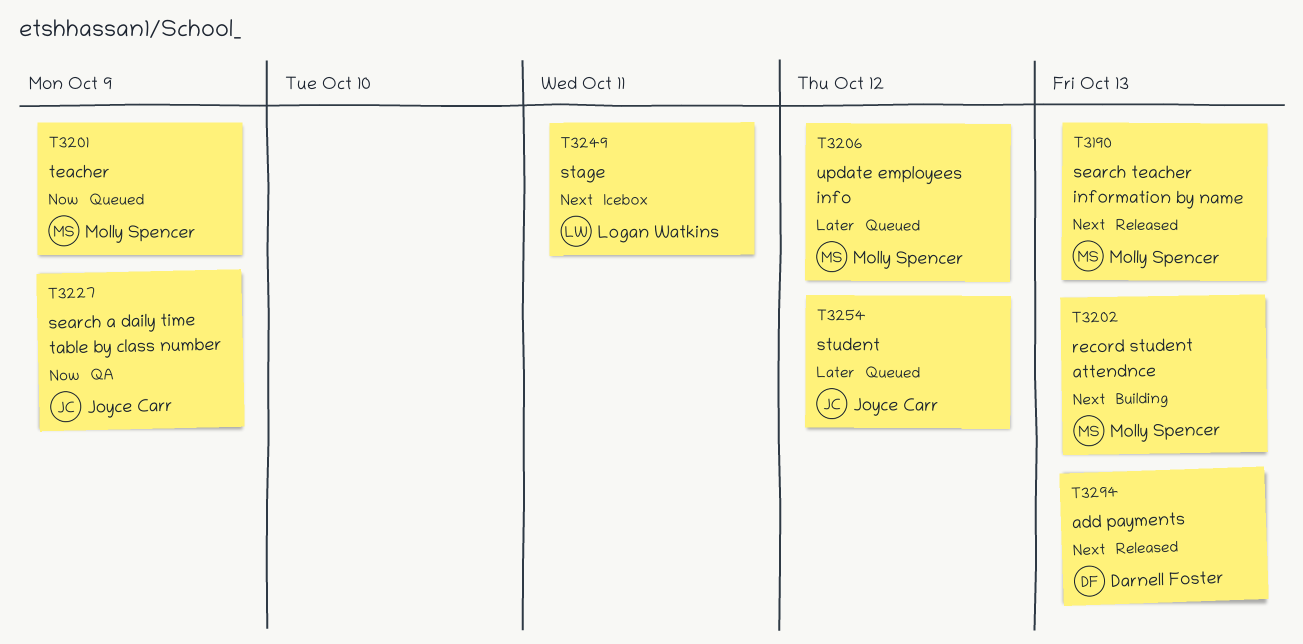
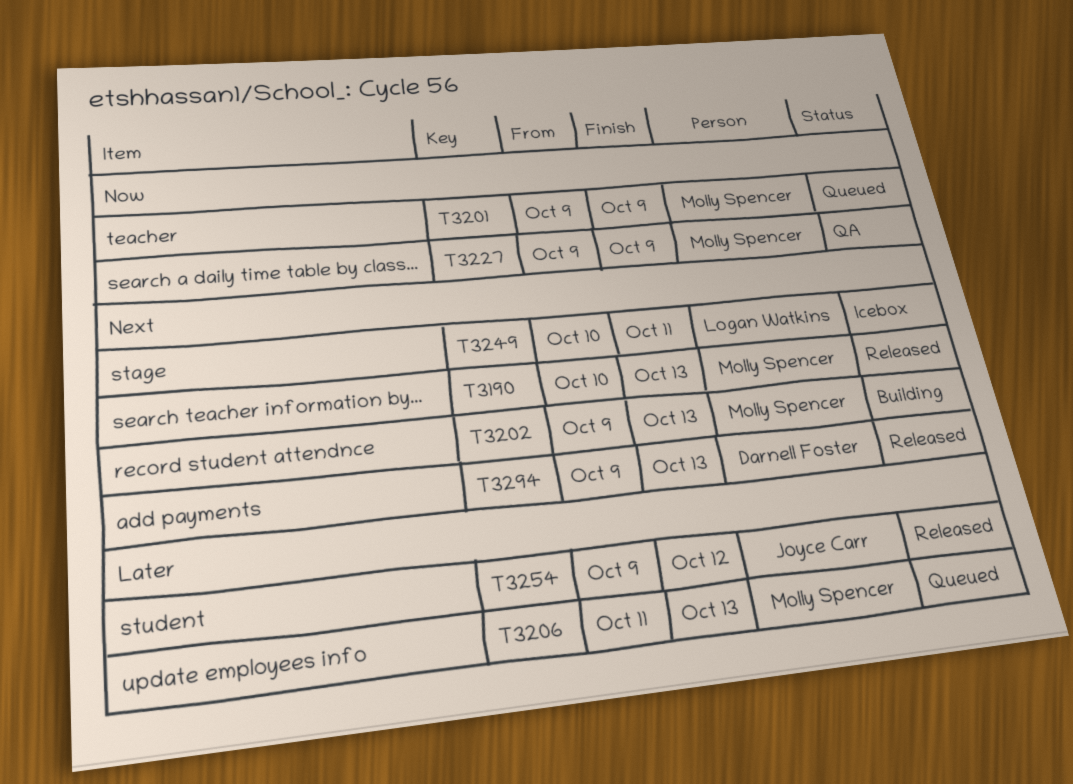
T3206, due: Oct 12 -> Oct 13
T3227, owner: Joyce Carr -> Molly Spencer
T3254, status: Queued -> Released

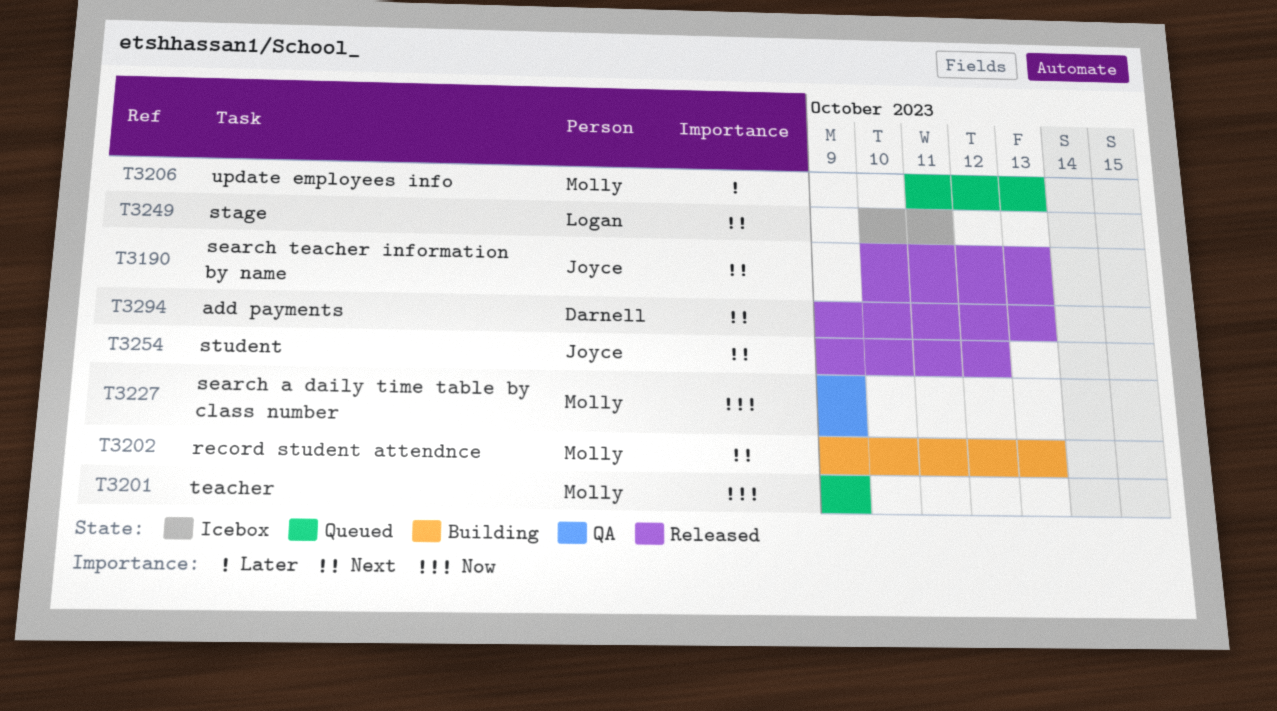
T3190, owner: Molly Spencer -> Joyce Carr
T3254, priority: Later -> Next

